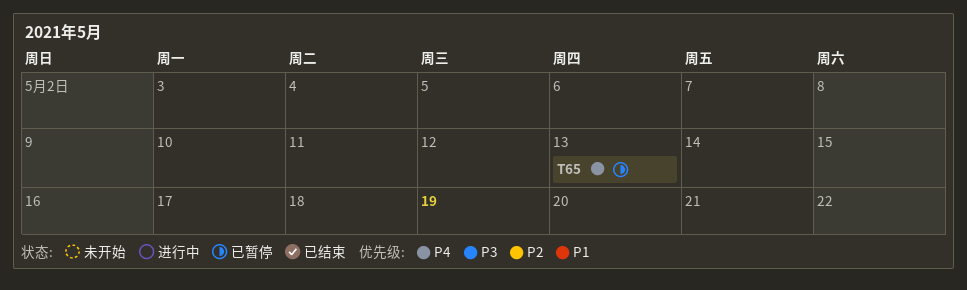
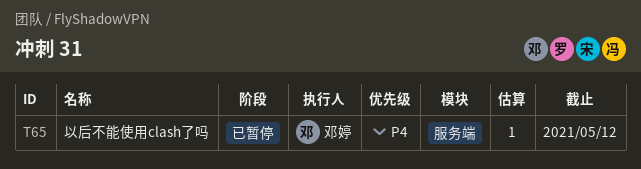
T65, due: May 13 -> May 12

